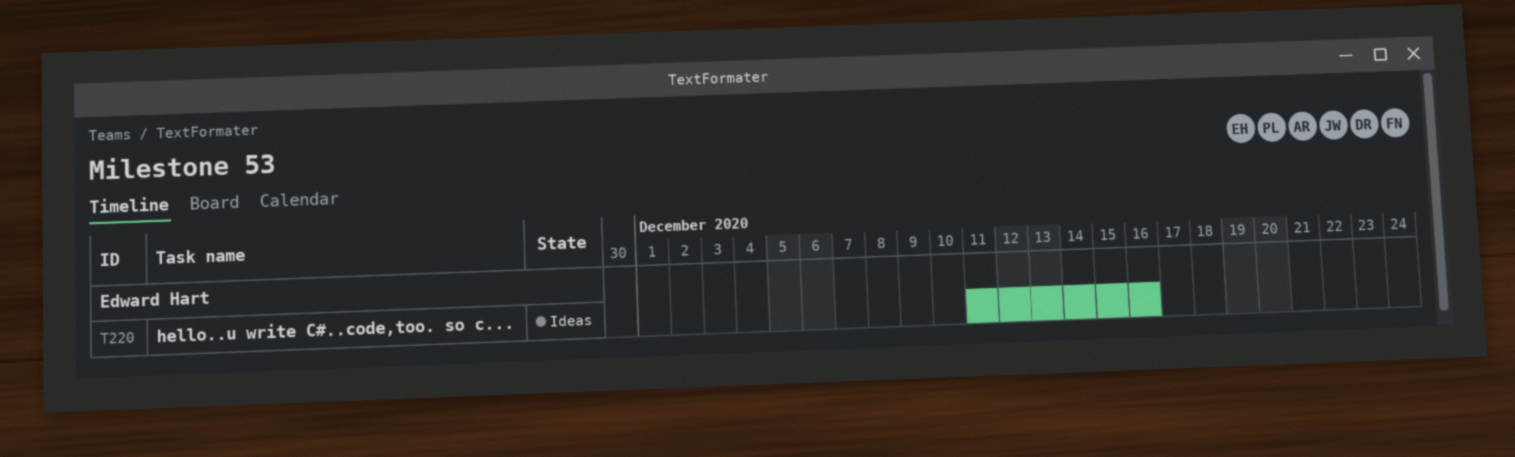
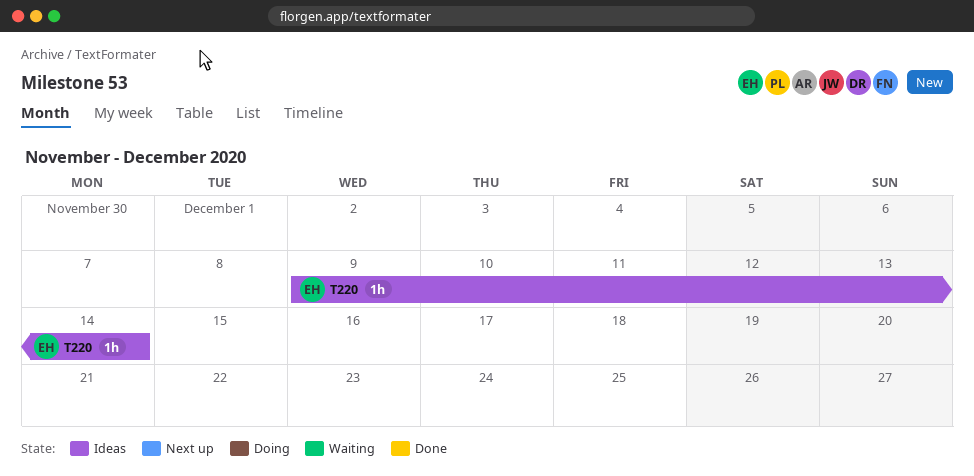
T220, start: Dec 11 -> Dec 9
T220, due: Dec 16 -> Dec 14

